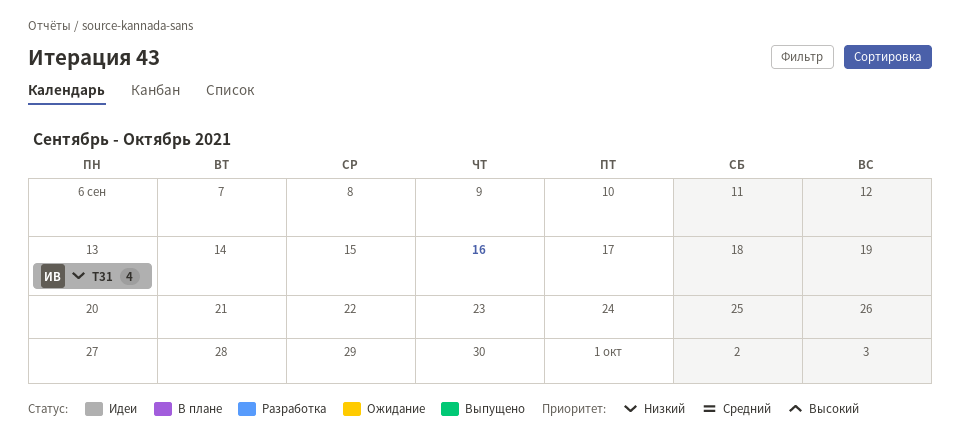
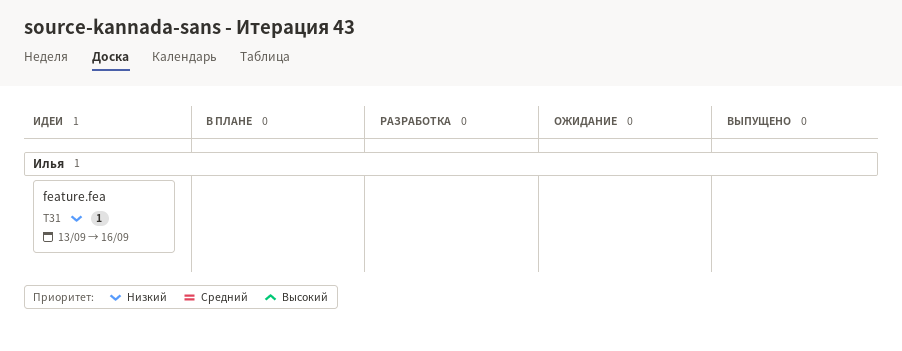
T31, estimate: 4 -> 1
T31, due: Sep 13 -> Sep 16

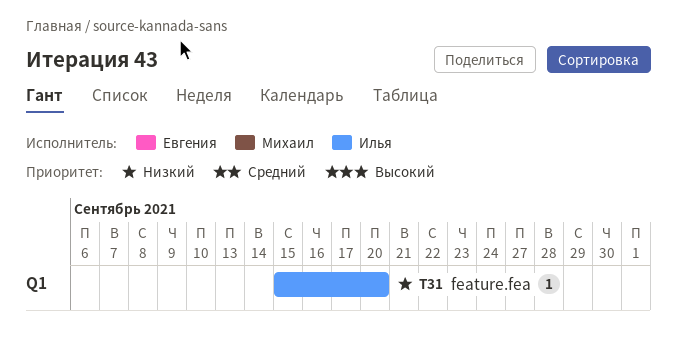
T31, start: Sep 13 -> Sep 15
T31, due: Sep 16 -> Sep 20

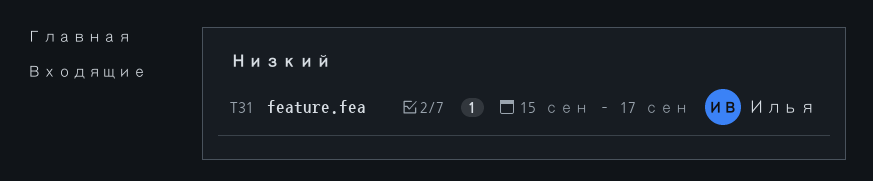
T31, due: Sep 20 -> Sep 17

